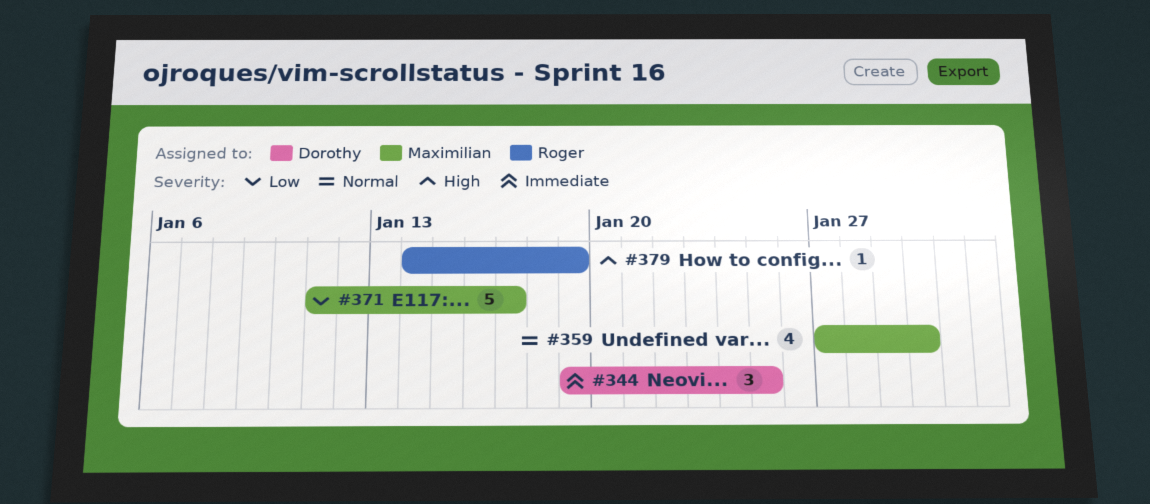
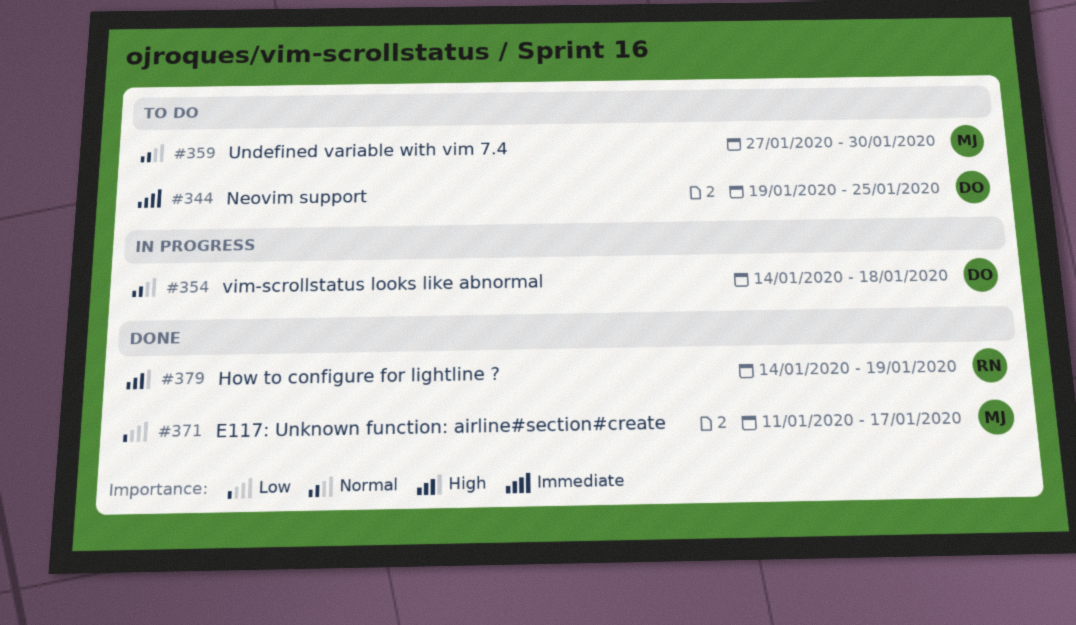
#354: none -> present

